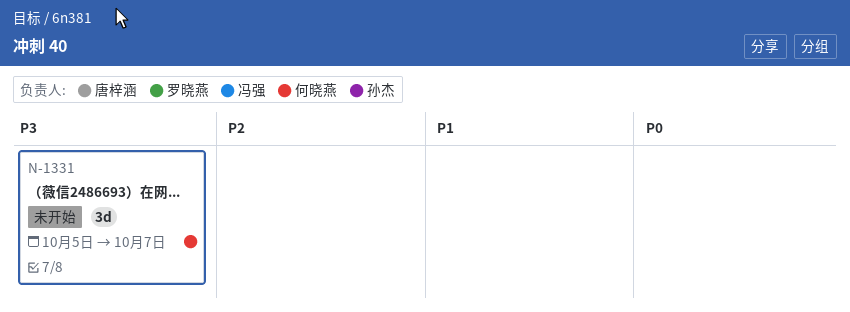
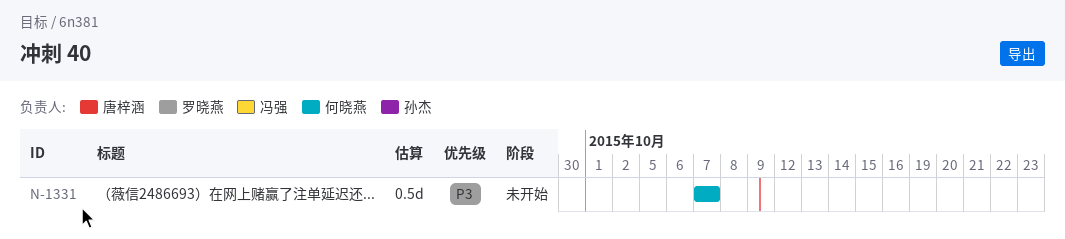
N-1331, estimate: 3d -> 0.5d
N-1331, start: Oct 5 -> Oct 7

